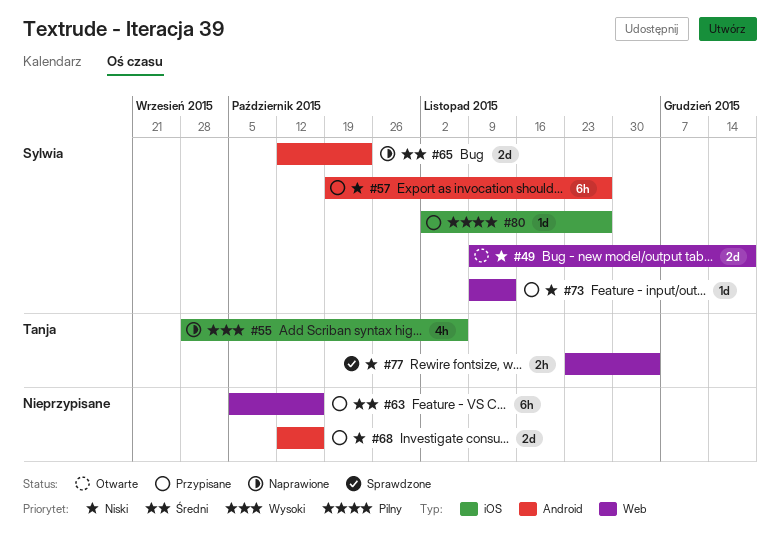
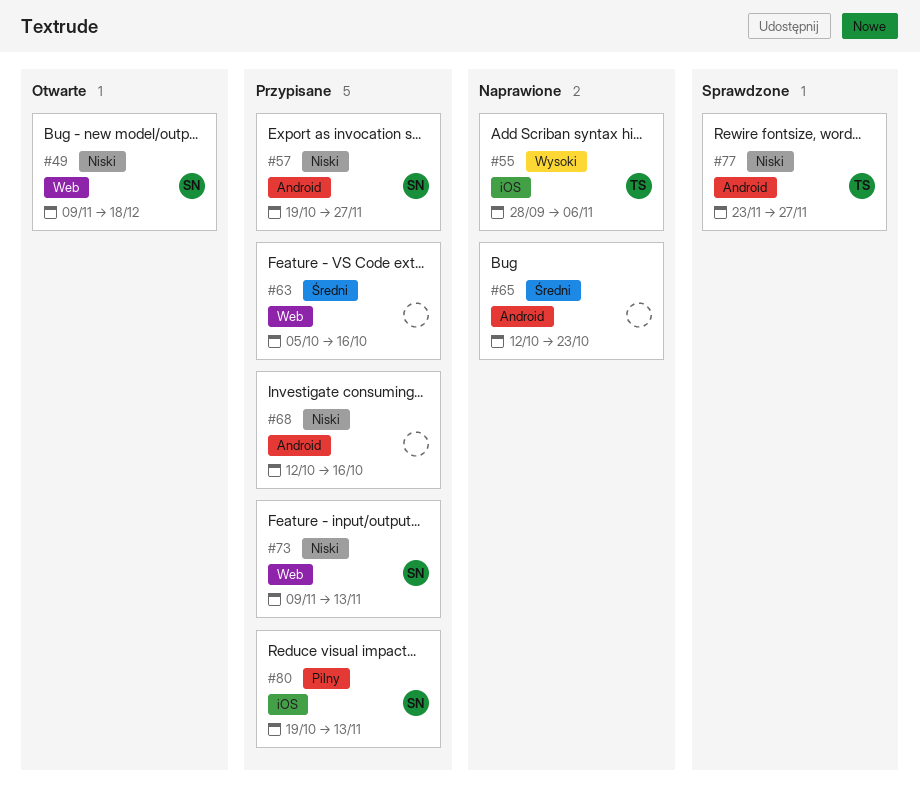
#65, owner: Sylwia -> none
#77, label: Web -> Android
#77, due: Dec 4 -> Nov 27
#80, start: Nov 2 -> Oct 19
#80, due: Nov 27 -> Nov 13

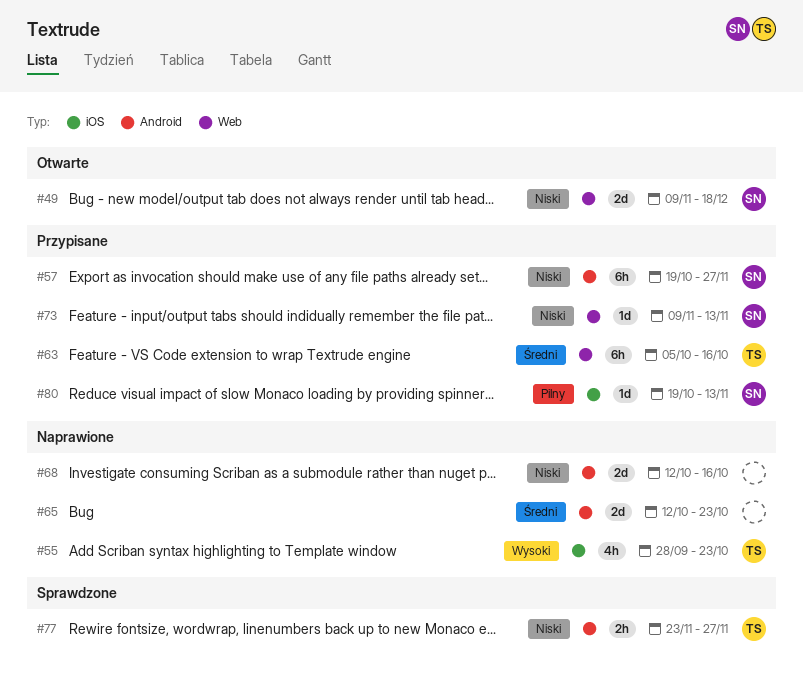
#55, due: Nov 6 -> Oct 23
#63, owner: none -> TS
#68, status: Przypisane -> Naprawione

